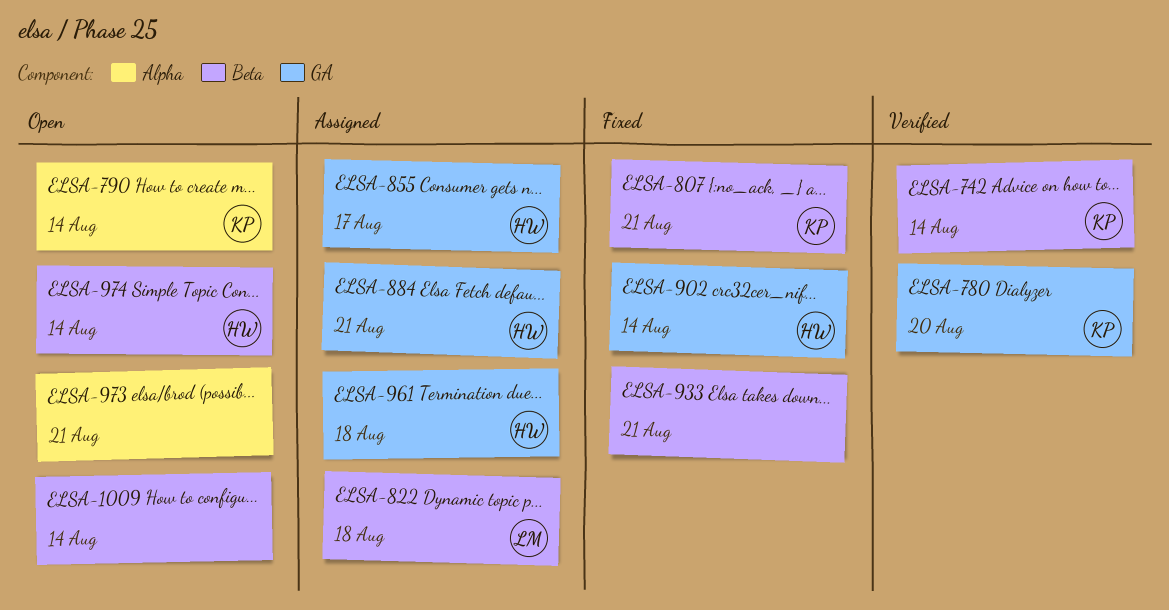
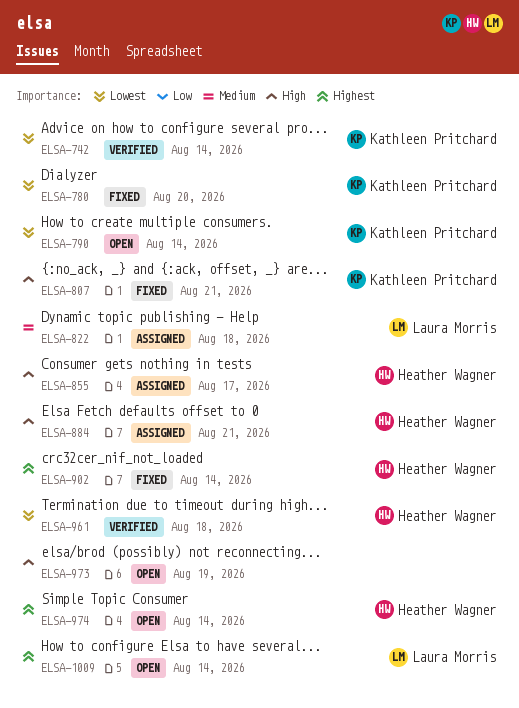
ELSA-780, status: Verified -> Fixed
ELSA-933: present -> none
ELSA-961, status: Assigned -> Verified
ELSA-973, due: Aug 21 -> Aug 19
ELSA-1009, owner: none -> Laura Morris

